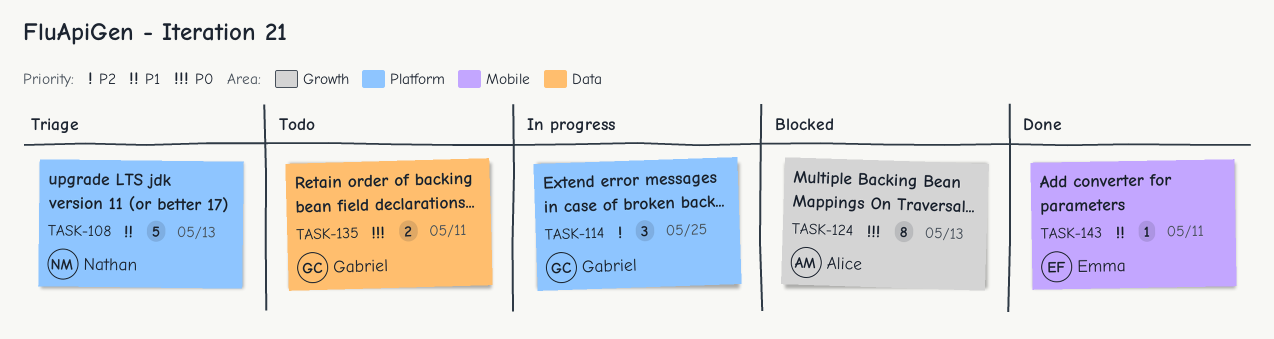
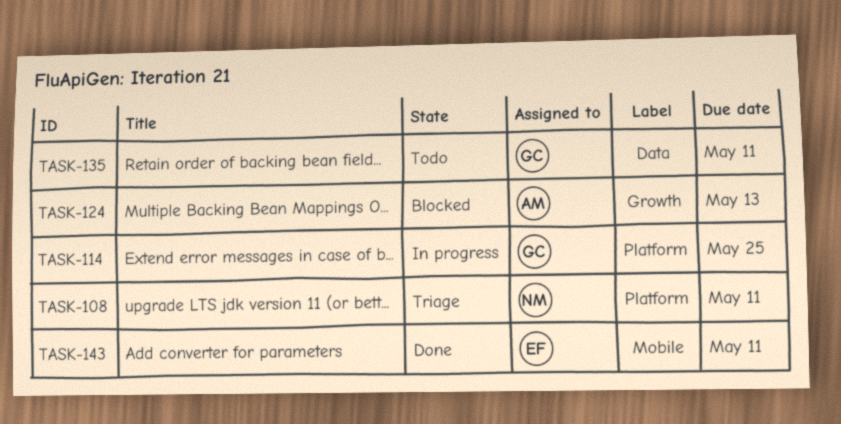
TASK-108, due: May 13 -> May 11

